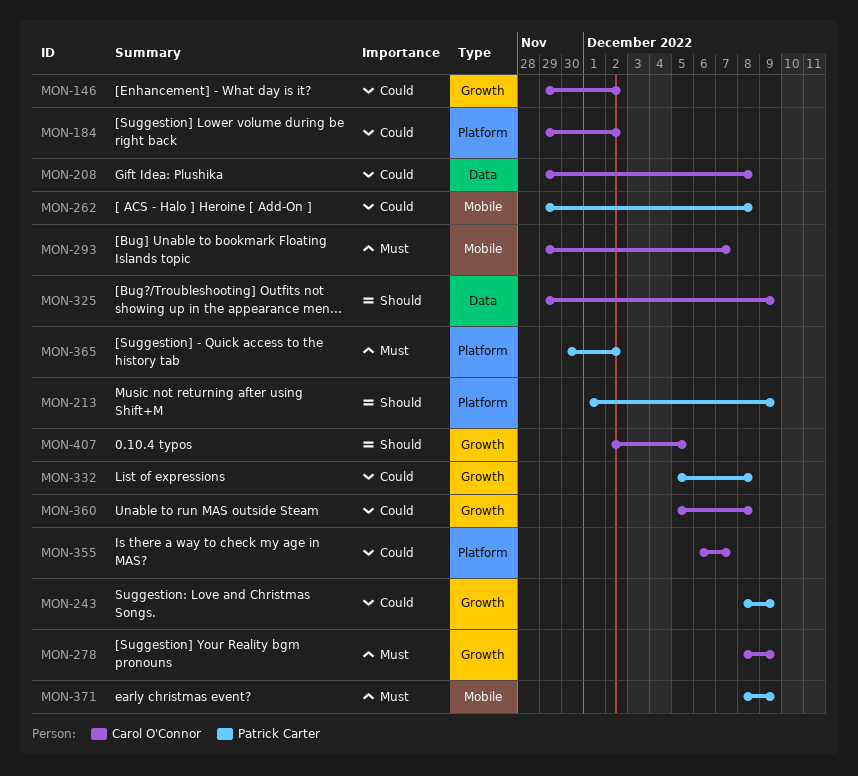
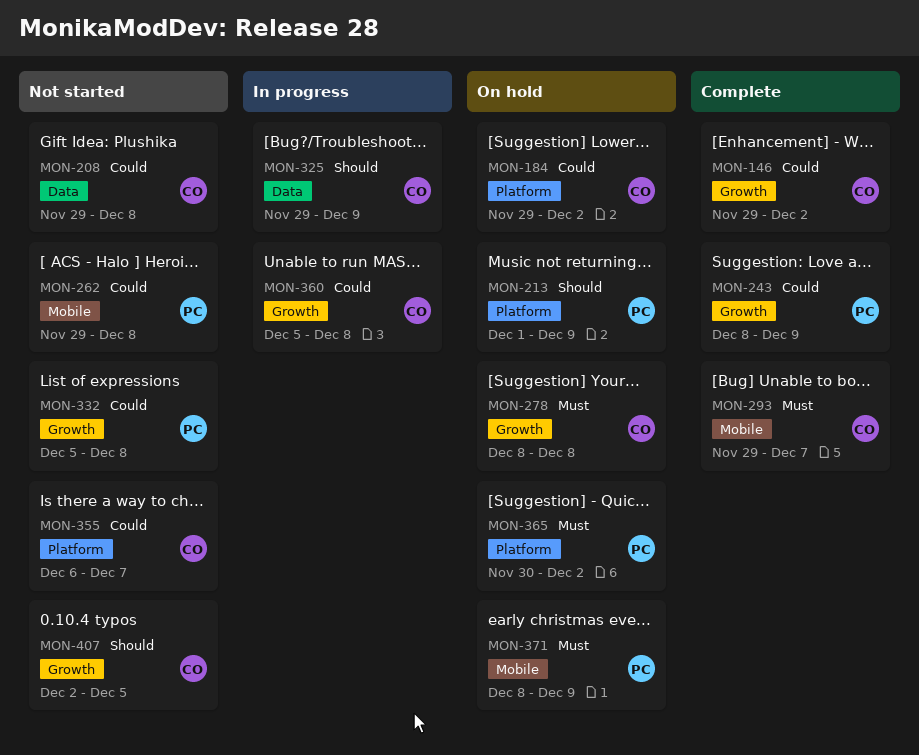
MON-278, due: Dec 9 -> Dec 8

